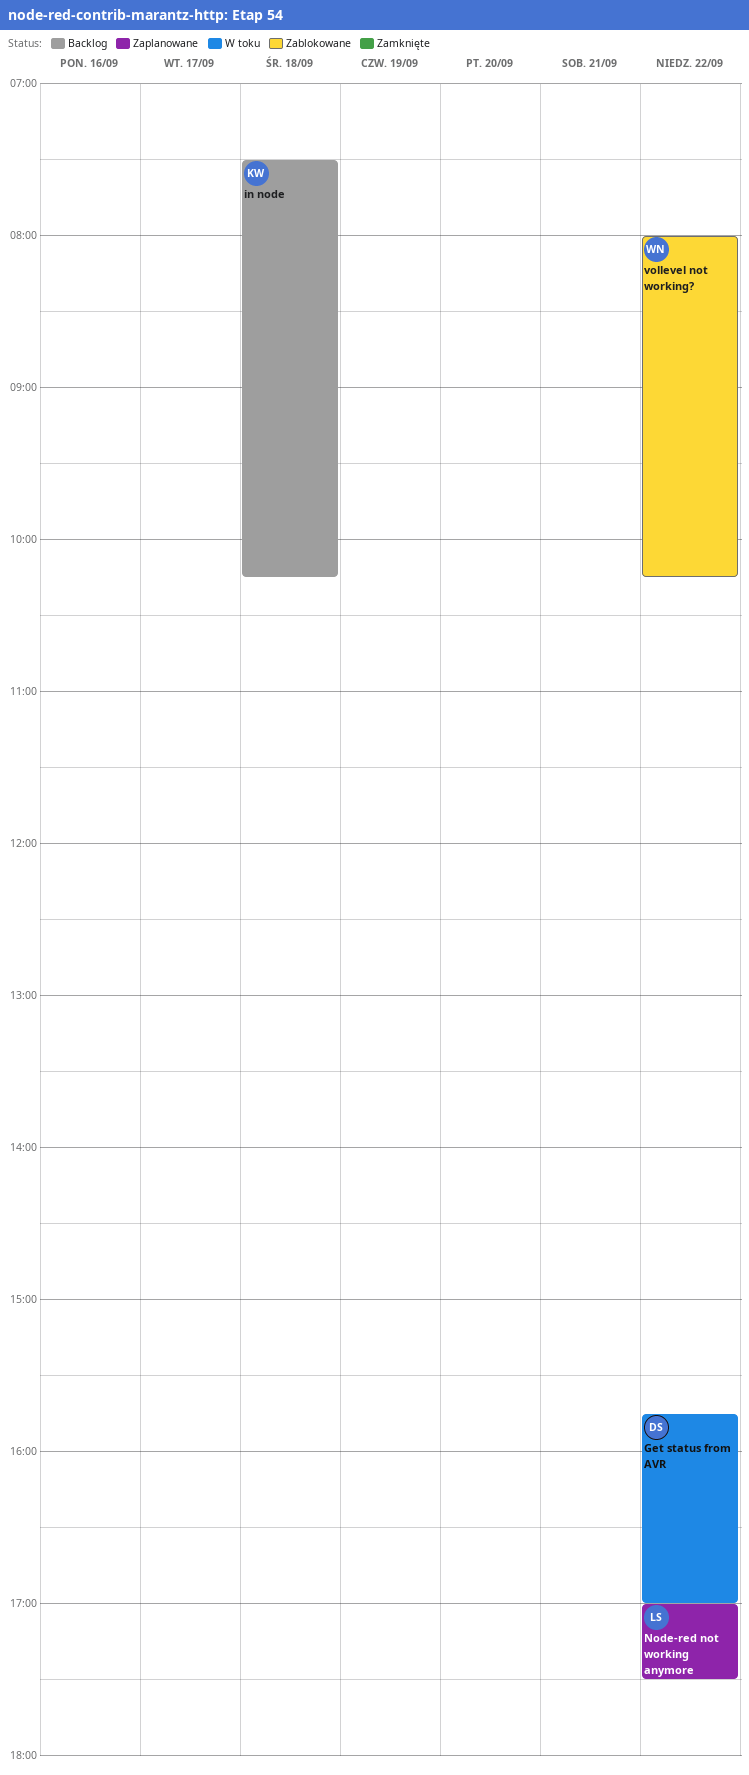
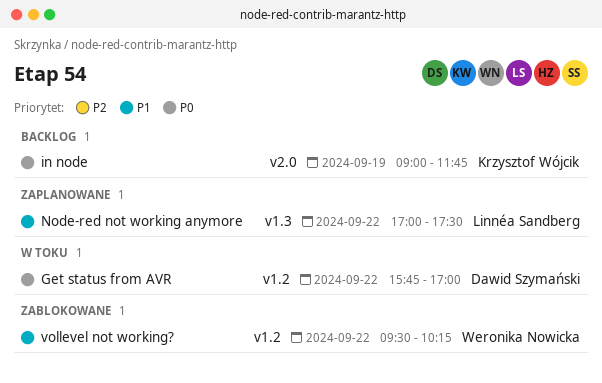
in node, day: Sep 18 -> Sep 19
in node, begins: 07:30 -> 09:00
in node, ends: 10:15 -> 11:45
vollevel not working?, begins: 08:00 -> 09:30

